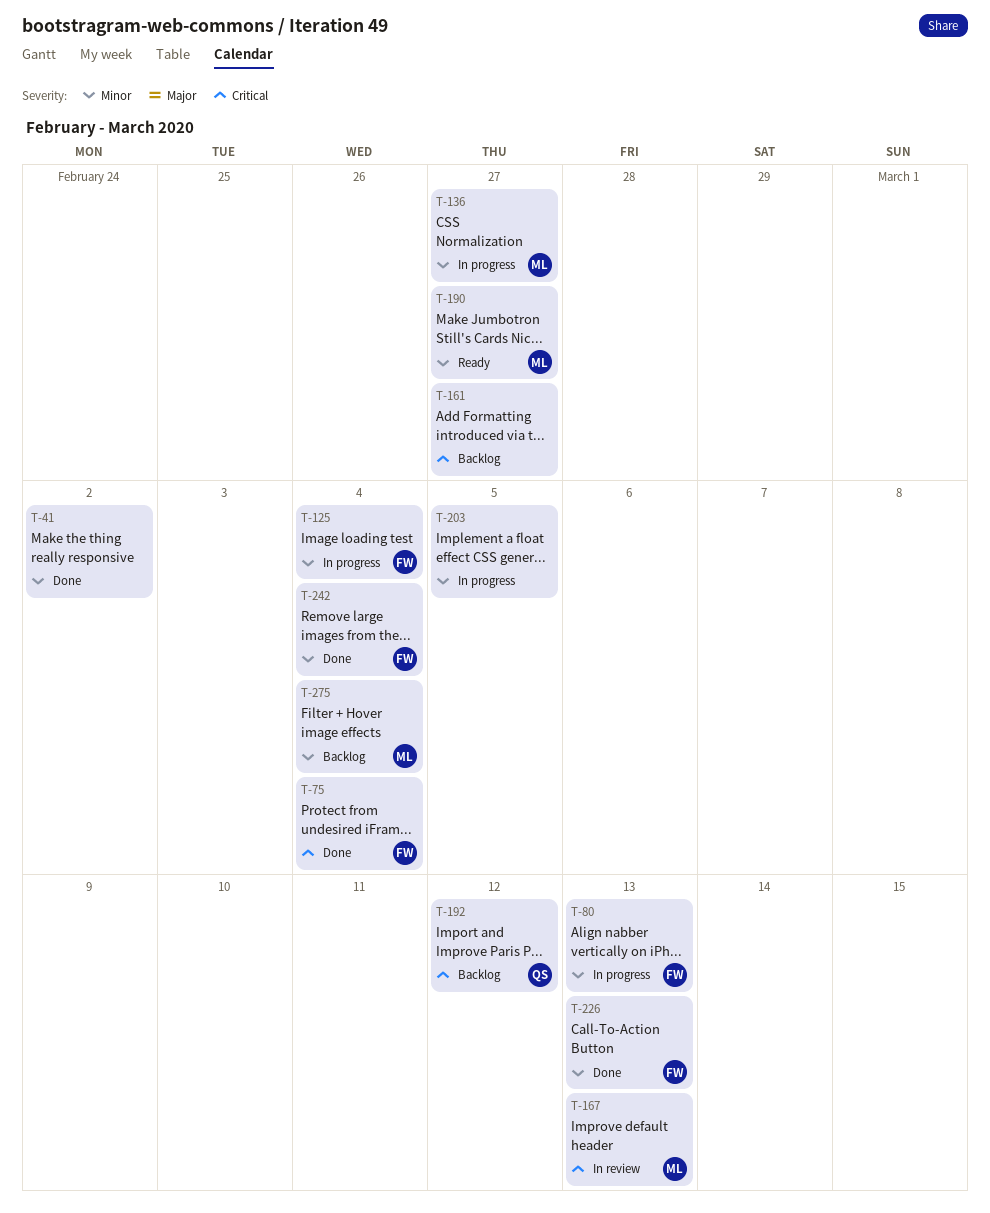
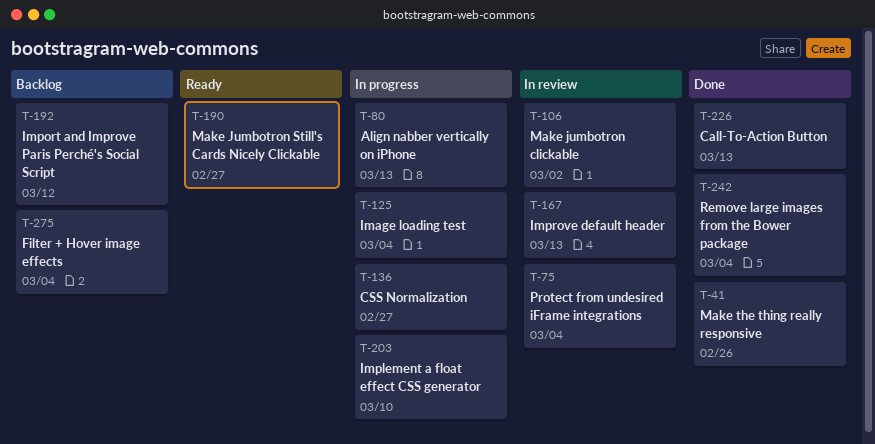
T-41, due: Mar 2 -> Feb 26
T-75, status: Done -> In review
T-106: none -> present
T-161: present -> none
T-203, due: Mar 5 -> Mar 10

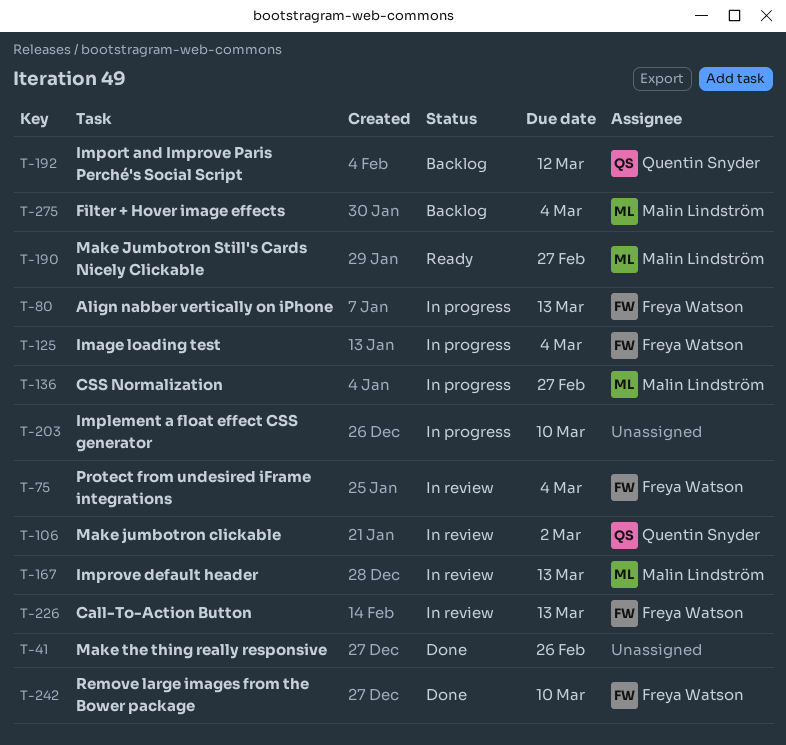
T-226, status: Done -> In review
T-242, due: Mar 4 -> Mar 10

